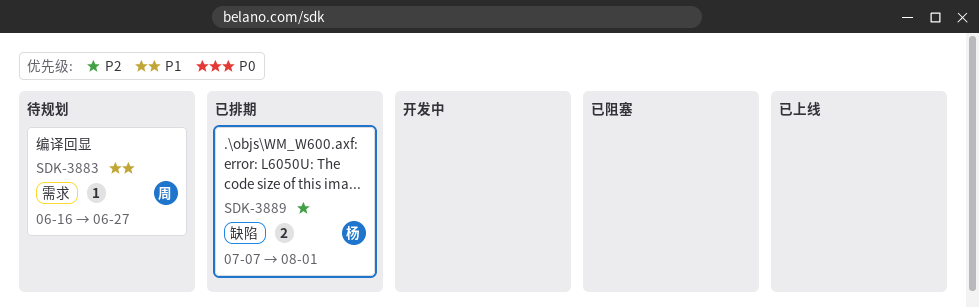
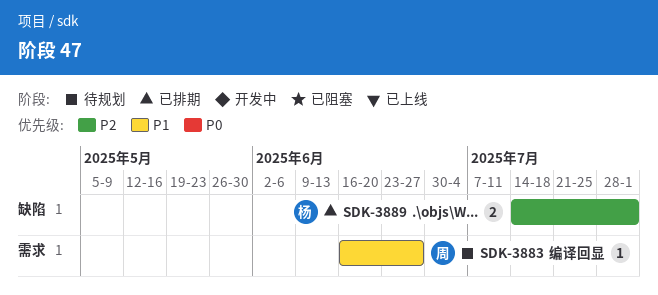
SDK-3889, start: Jul 7 -> Jul 14

